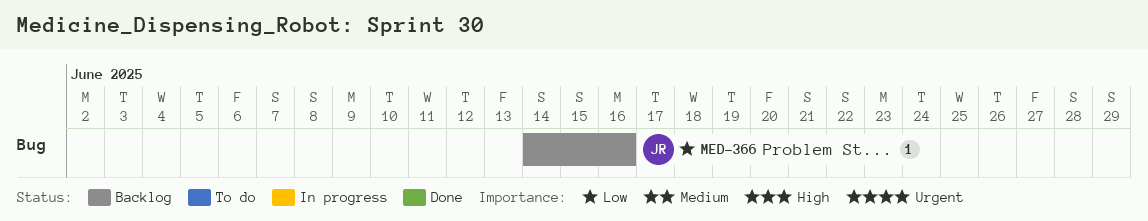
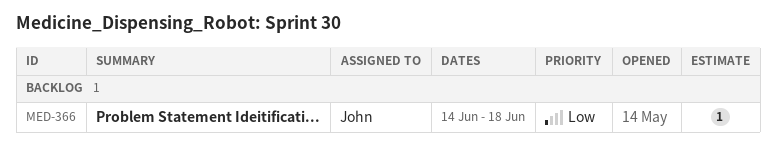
MED-366, due: Jun 16 -> Jun 18

